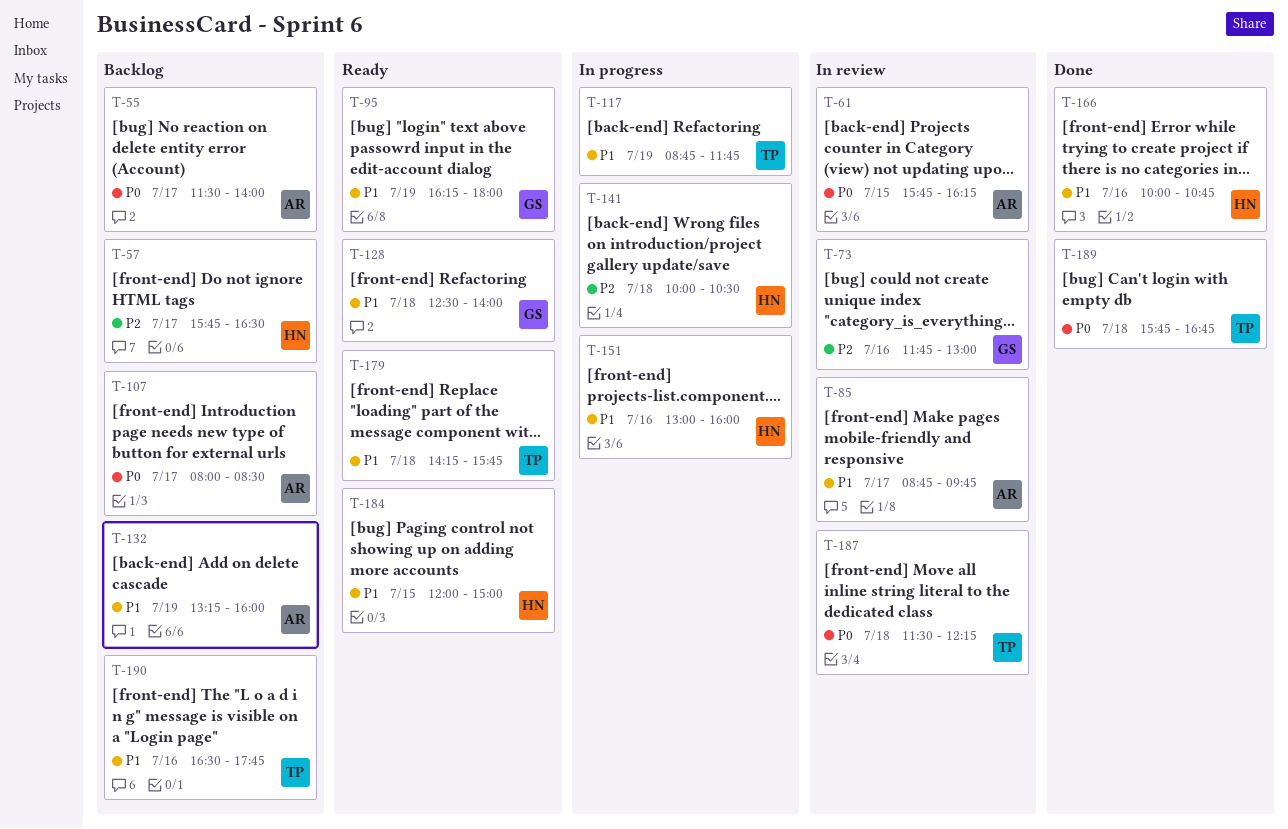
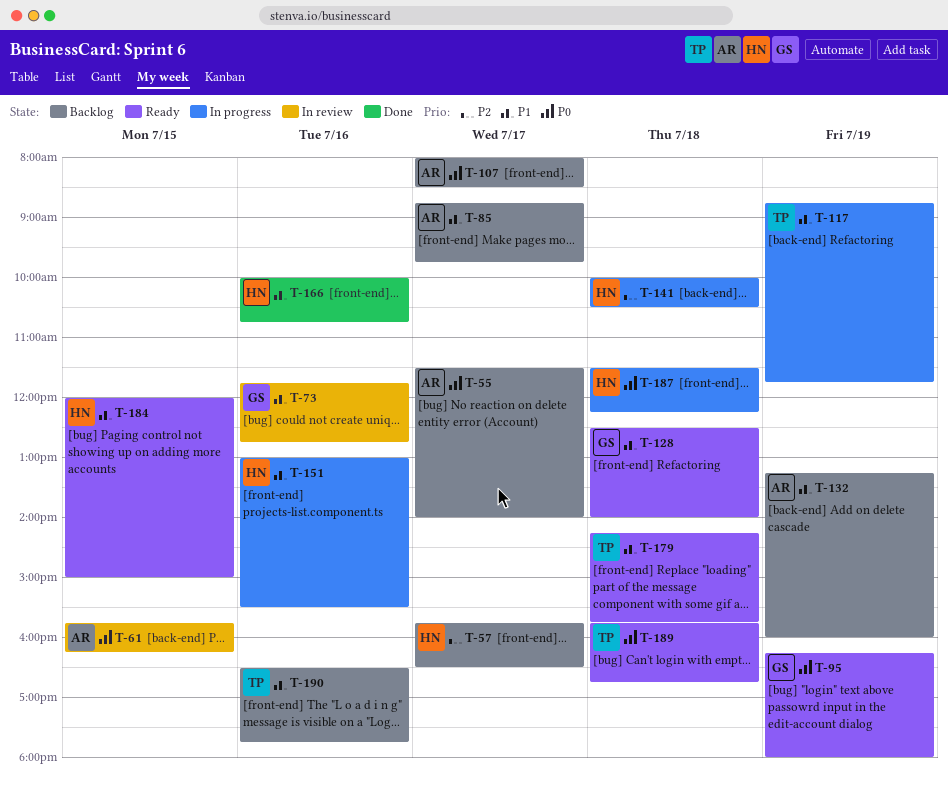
T-73, priority: P2 -> P1
T-73, ends: 13:00 -> 12:45
T-85, status: In review -> Backlog
T-95, priority: P1 -> P0
T-151, ends: 16:00 -> 15:30
T-187, status: In review -> In progress
T-187, owner: TP -> HN
T-189, status: Done -> Ready

